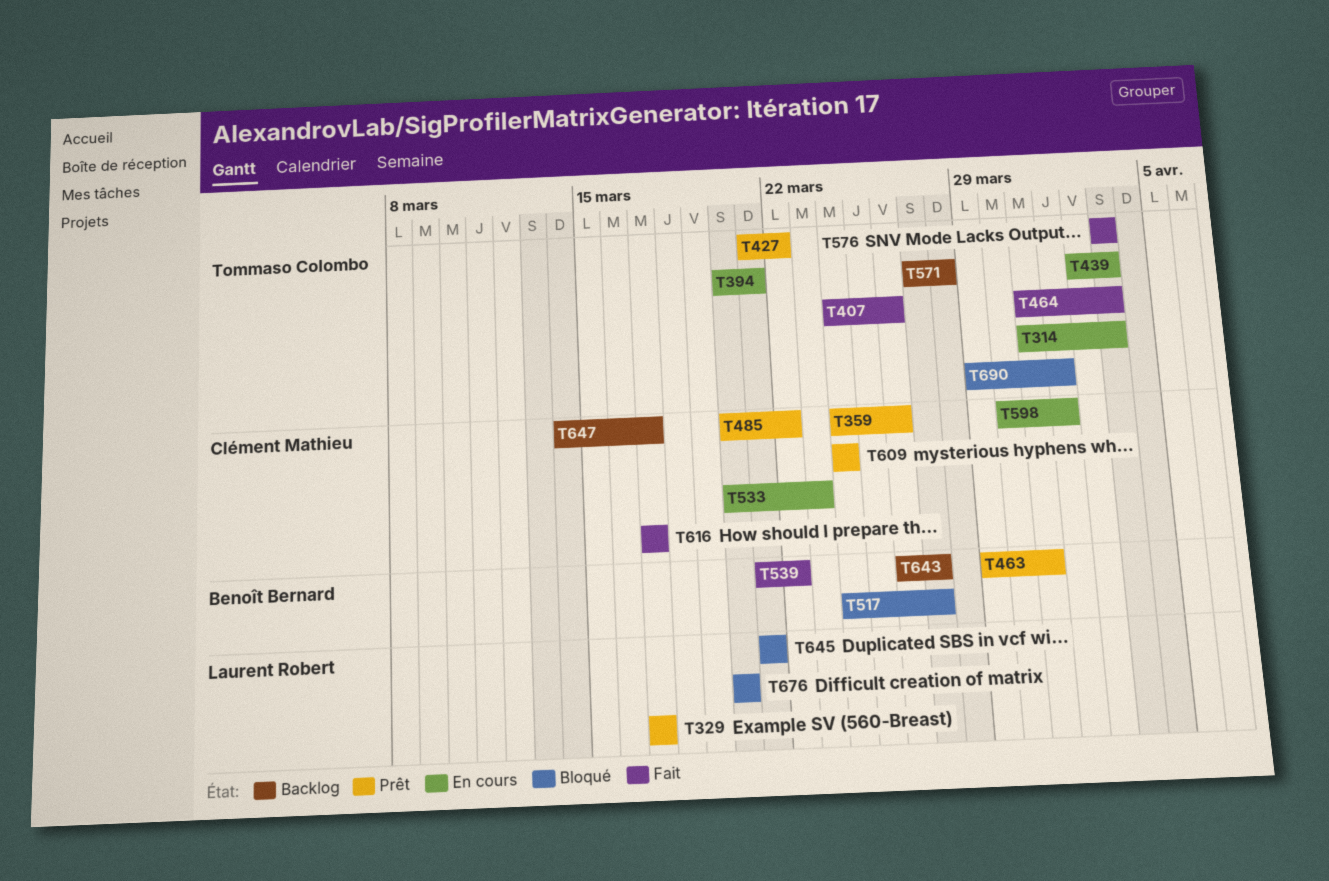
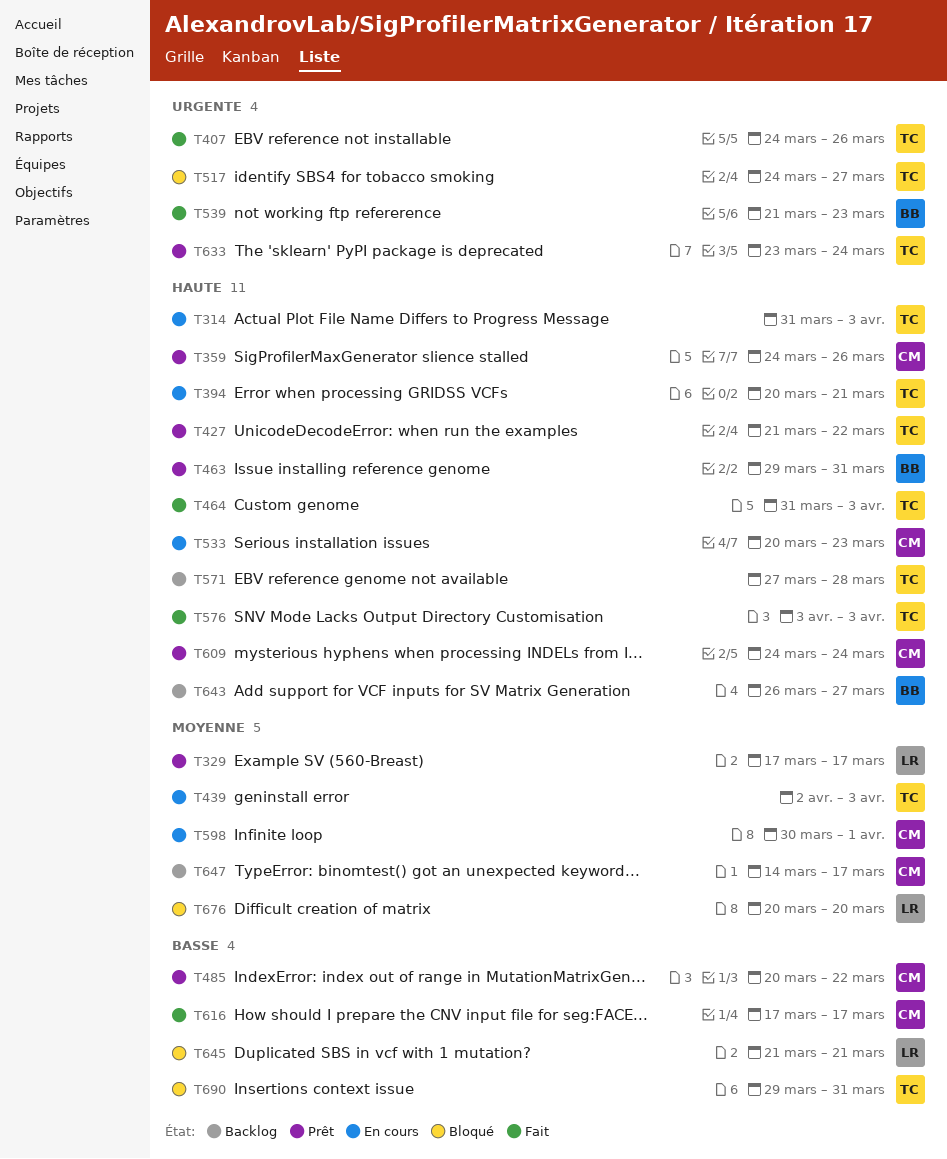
T517, owner: Benoît Bernard -> Tommaso Colombo
T539, due: Mar 22 -> Mar 23
T633: none -> present
T690, due: Apr 1 -> Mar 31

